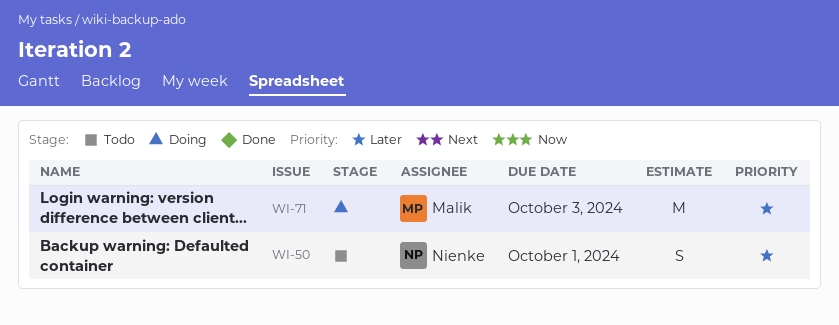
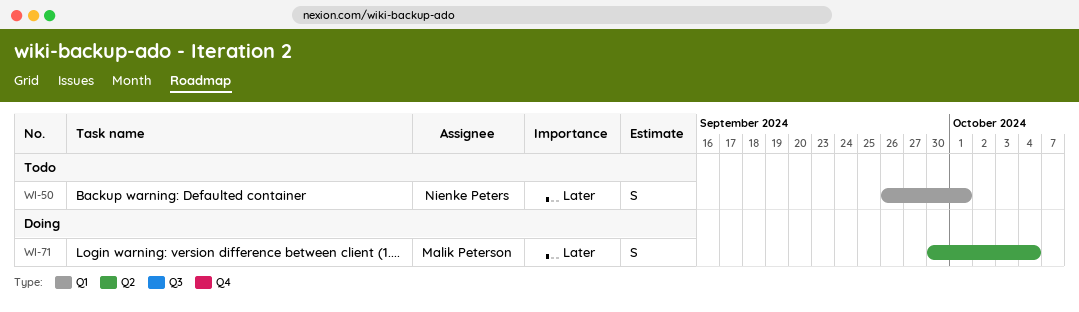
WI-71, estimate: M -> S
WI-71, due: Oct 3 -> Oct 4

